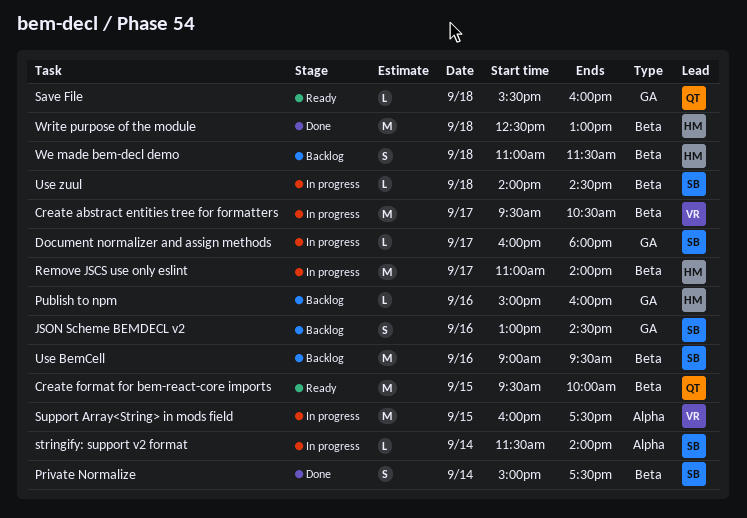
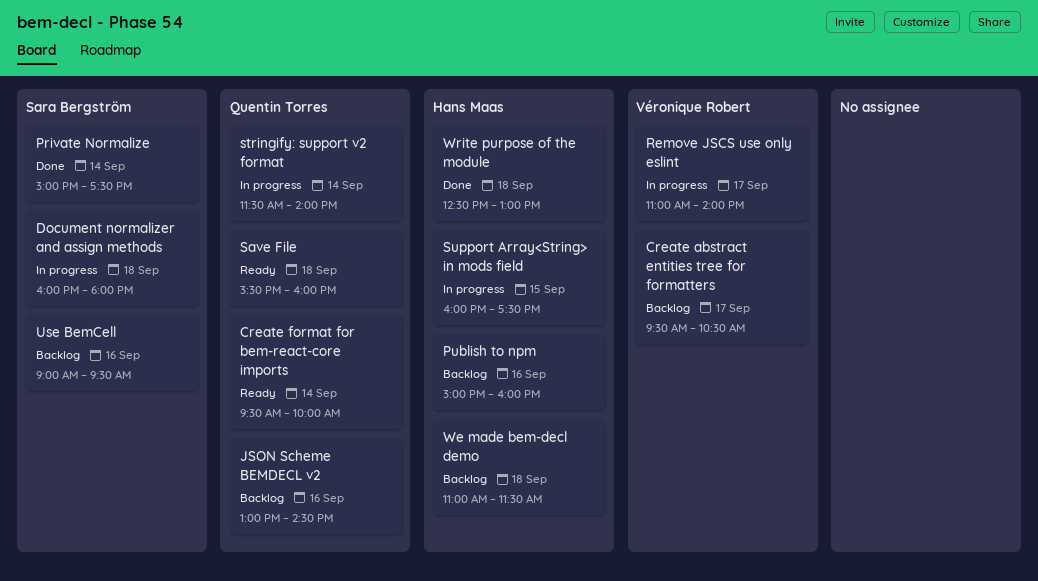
Create abstract entities tree for formatters, status: In progress -> Backlog
Create format for bem-react-core imports, day: Sep 15 -> Sep 14
Document normalizer and assign methods, day: Sep 17 -> Sep 18
JSON Scheme BEMDECL v2, owner: Sara Bergström -> Quentin Torres
Remove JSCS use only eslint, owner: Hans Maas -> Véronique Robert
stringify: support v2 format, owner: Sara Bergström -> Quentin Torres
Support Array<String> in mods field, owner: Véronique Robert -> Hans Maas
Use zuul: present -> none

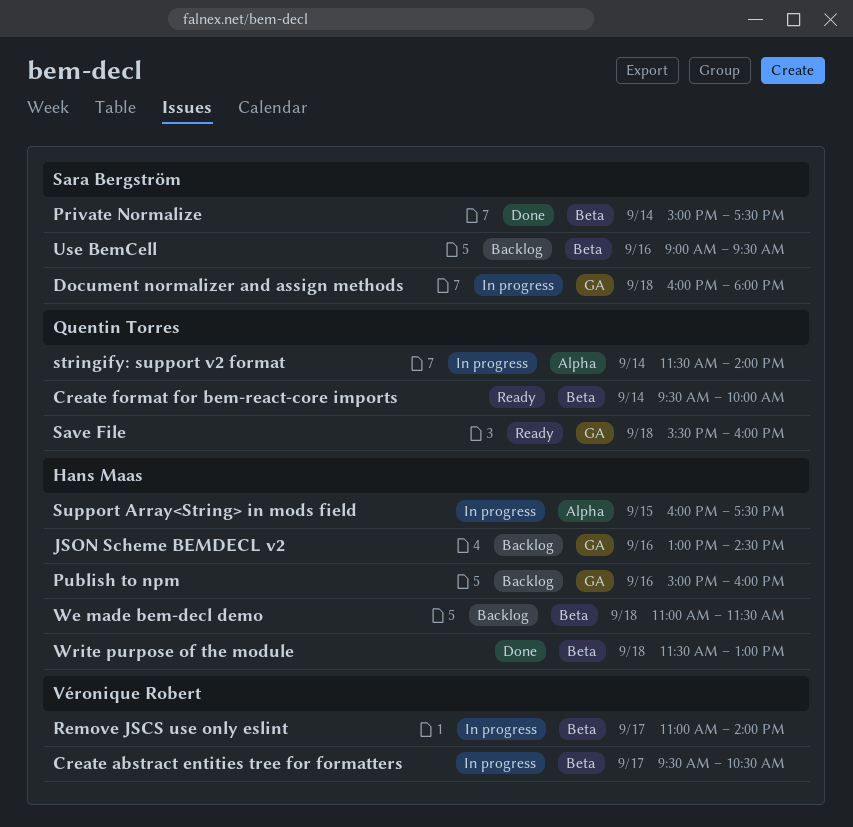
Create abstract entities tree for formatters, status: Backlog -> In progress
JSON Scheme BEMDECL v2, owner: Quentin Torres -> Hans Maas
Write purpose of the module, begins: 12:30 -> 11:30

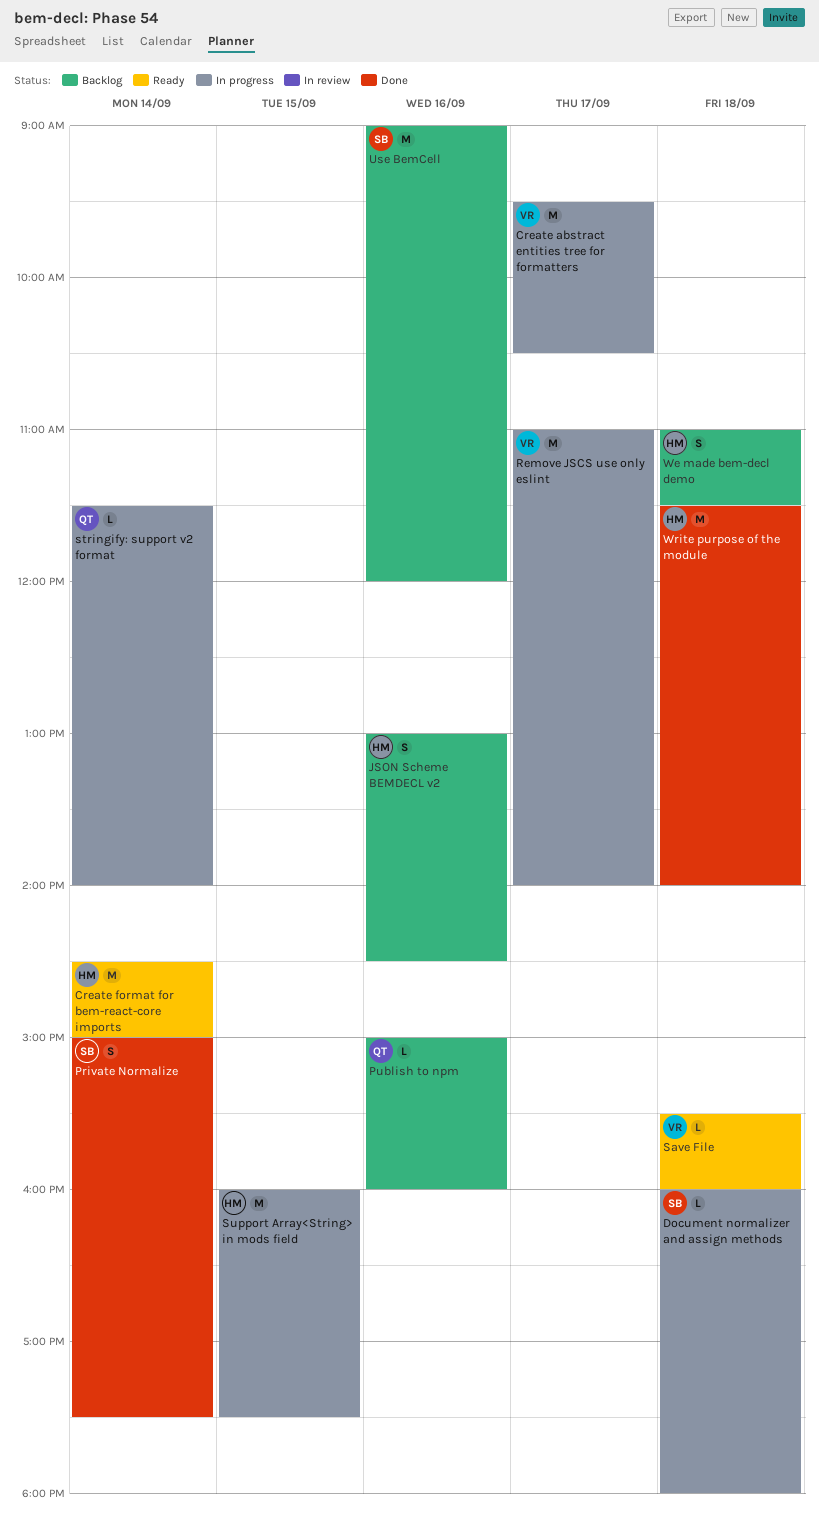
Create format for bem-react-core imports, owner: Quentin Torres -> Hans Maas
Create format for bem-react-core imports, begins: 09:30 -> 14:30
Create format for bem-react-core imports, ends: 10:00 -> 15:00
Publish to npm, owner: Hans Maas -> Quentin Torres
Save File, owner: Quentin Torres -> Véronique Robert
Use BemCell, ends: 09:30 -> 12:00
Write purpose of the module, ends: 13:00 -> 14:00

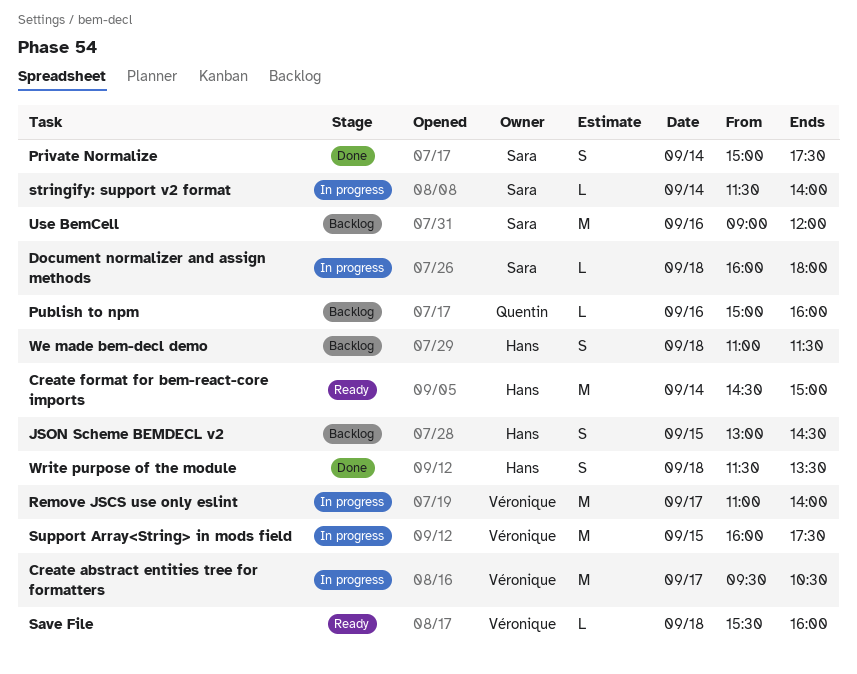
JSON Scheme BEMDECL v2, day: Sep 16 -> Sep 15
stringify: support v2 format, owner: Quentin -> Sara
Support Array<String> in mods field, owner: Hans -> Véronique
Write purpose of the module, estimate: M -> S
Write purpose of the module, ends: 14:00 -> 13:30

